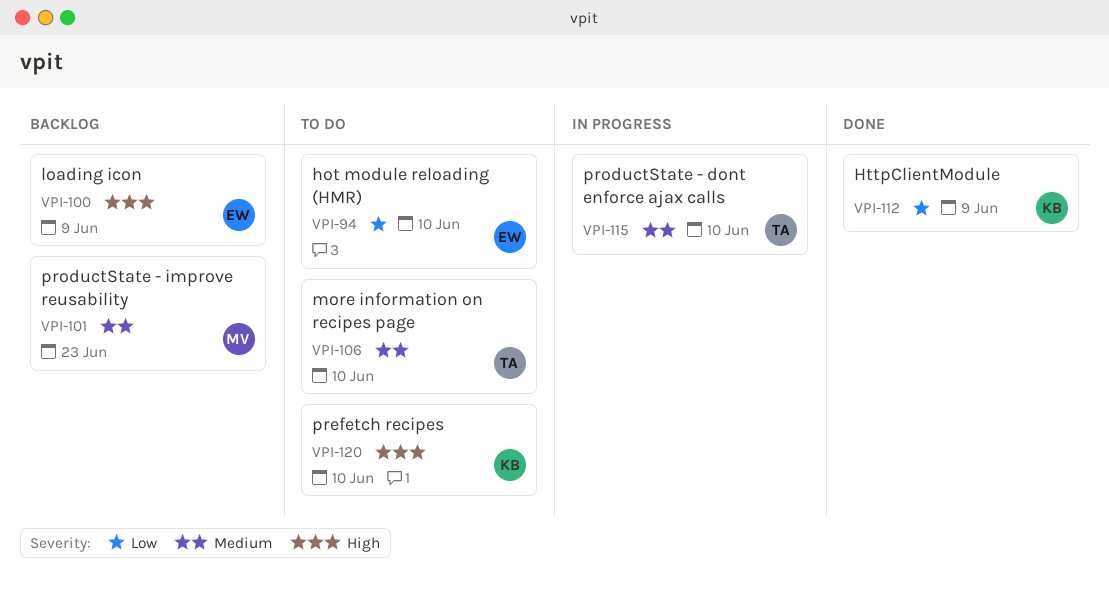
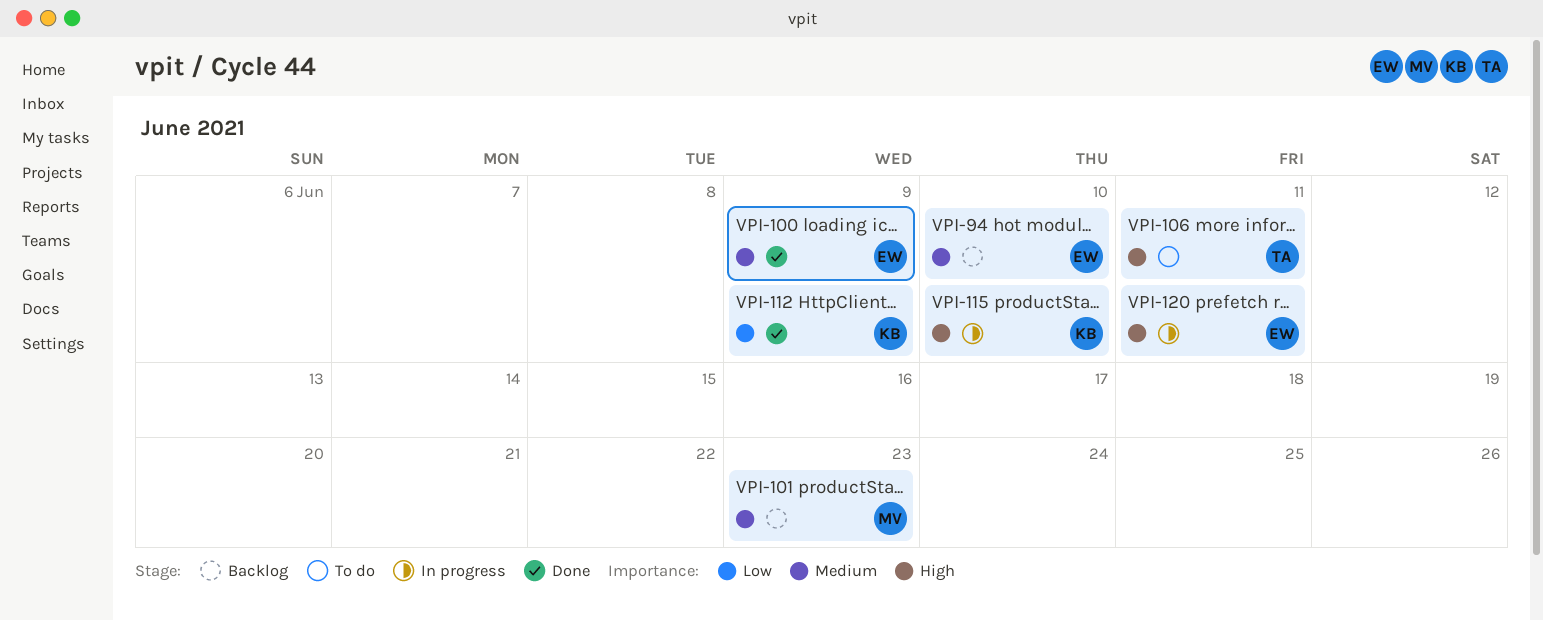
VPI-94, status: To do -> Backlog
VPI-94, priority: Low -> Medium
VPI-100, status: Backlog -> Done
VPI-100, priority: High -> Medium
VPI-106, priority: Medium -> High
VPI-106, due: Jun 10 -> Jun 11
VPI-115, owner: TA -> KB
VPI-115, priority: Medium -> High
VPI-120, status: To do -> In progress
VPI-120, owner: KB -> EW
VPI-120, due: Jun 10 -> Jun 11

